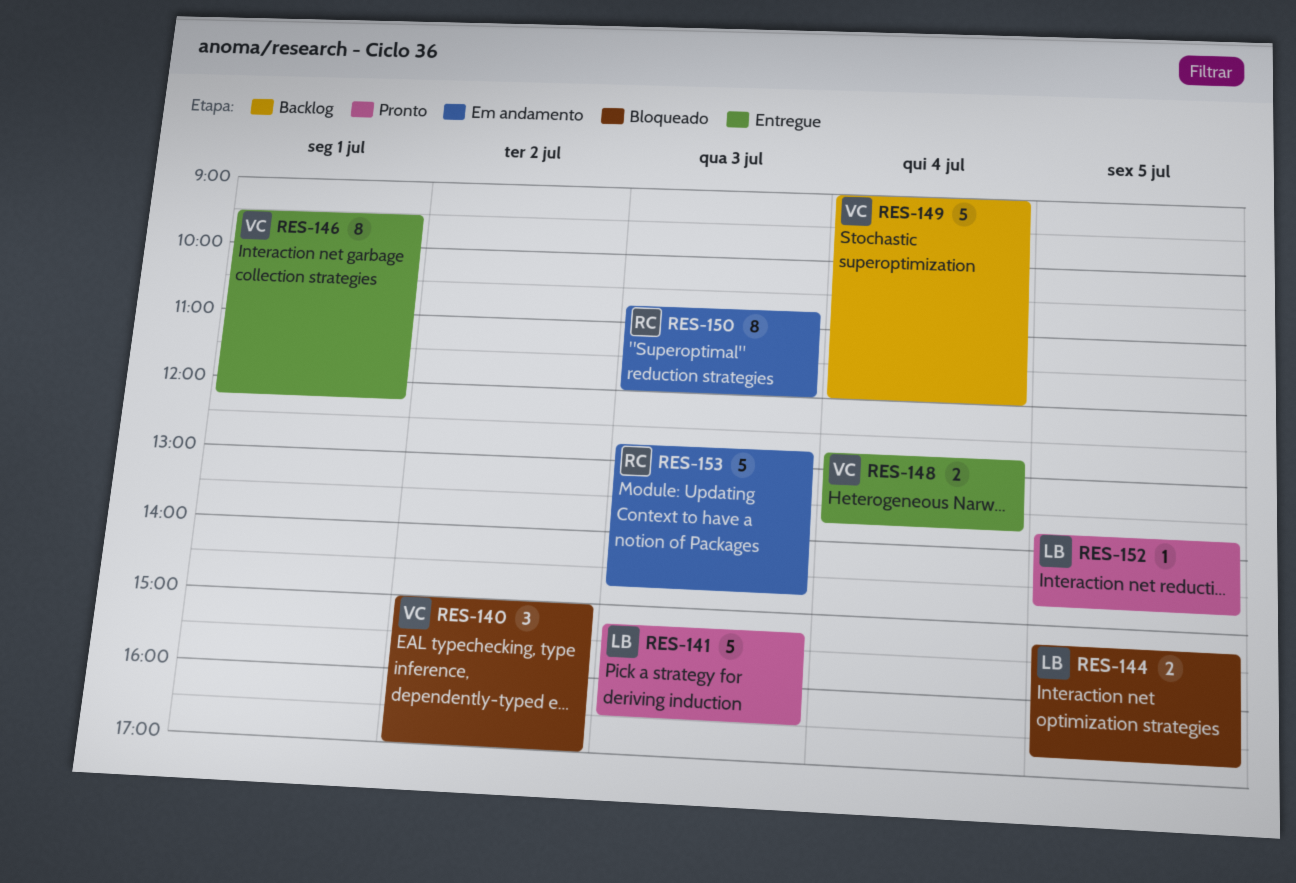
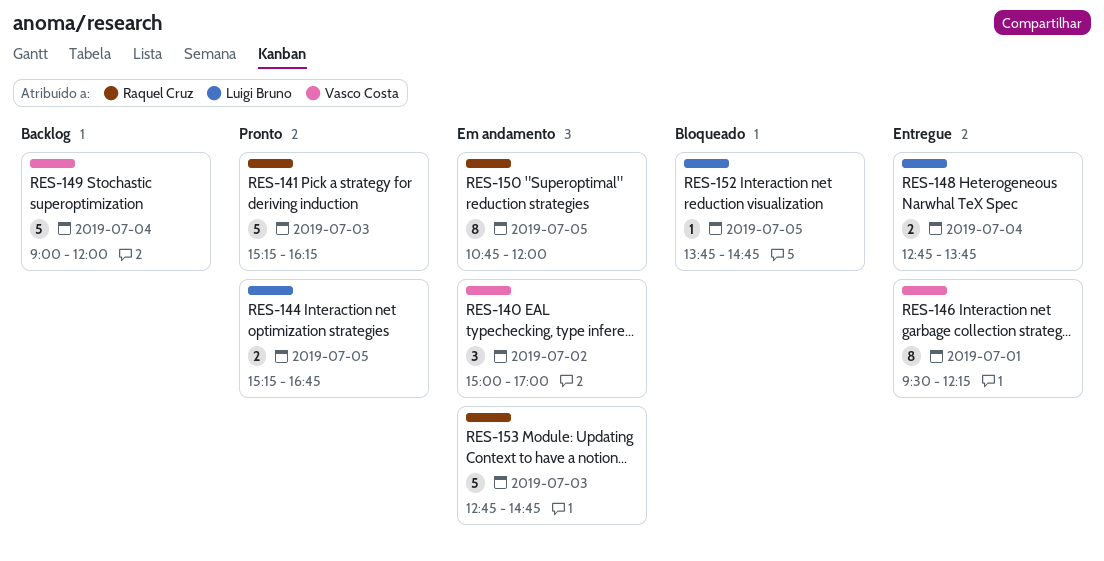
RES-140, status: Bloqueado -> Em andamento
RES-141, owner: Luigi Bruno -> Raquel Cruz
RES-141, ends: 16:30 -> 16:15
RES-144, status: Bloqueado -> Pronto
RES-148, owner: Vasco Costa -> Luigi Bruno
RES-150, day: Jul 3 -> Jul 5
RES-152, status: Pronto -> Bloqueado

